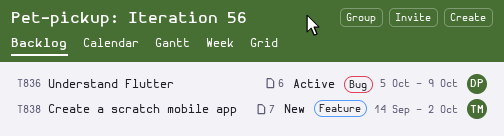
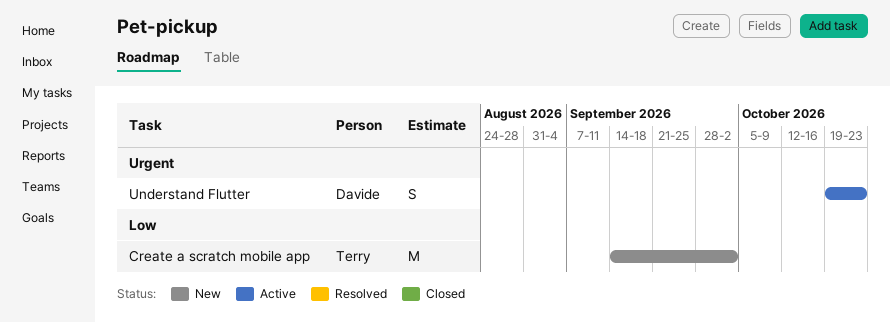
Understand Flutter, start: Oct 5 -> Oct 19
Understand Flutter, due: Oct 9 -> Oct 23

